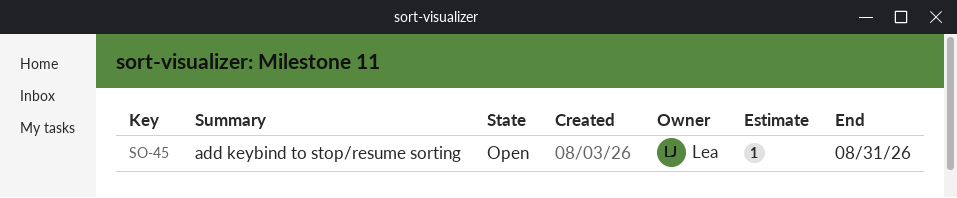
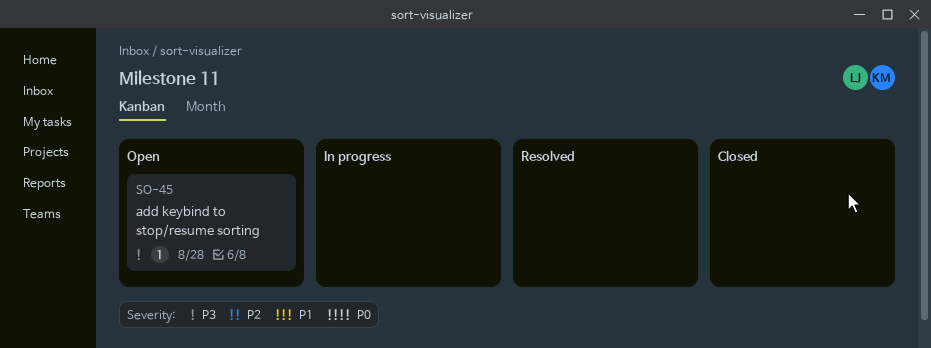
SO-45, due: Aug 31 -> Aug 28

